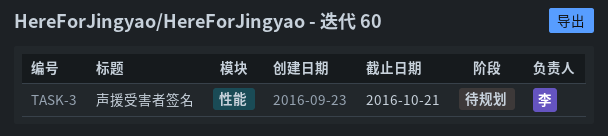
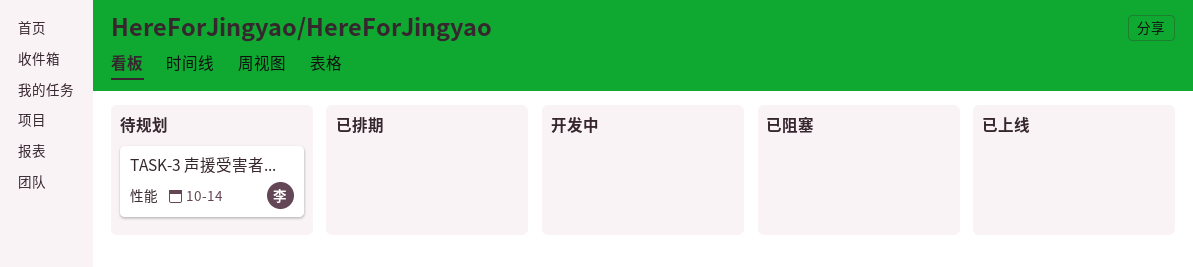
TASK-3, due: Oct 21 -> Oct 14

